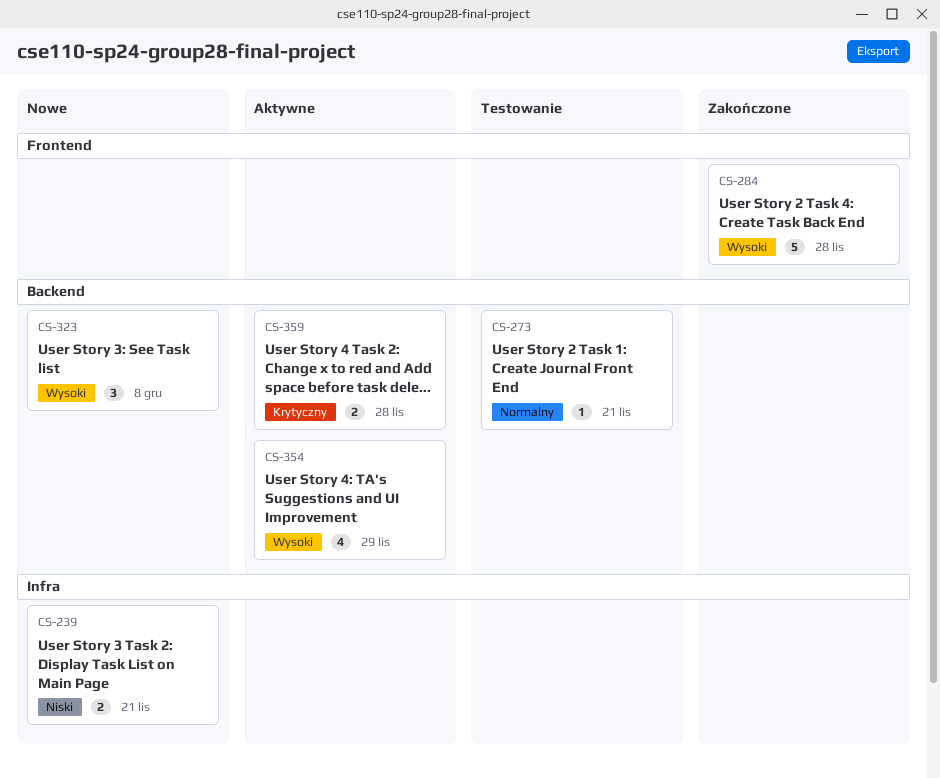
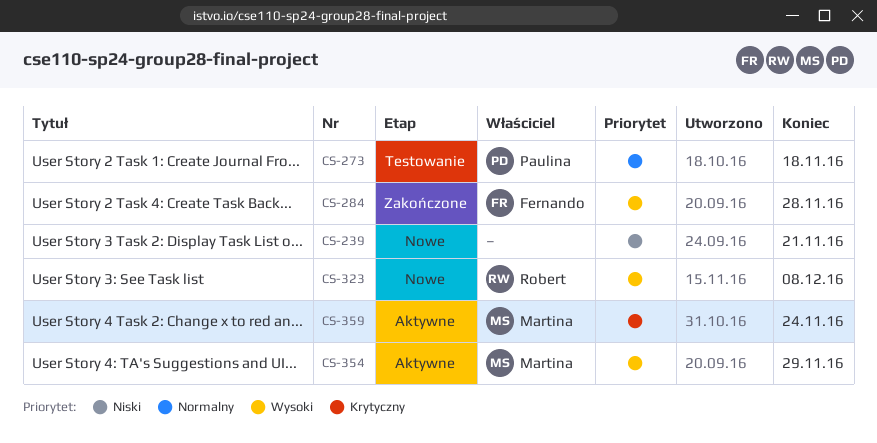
CS-273, due: Nov 21 -> Nov 18
CS-359, due: Nov 28 -> Nov 24

